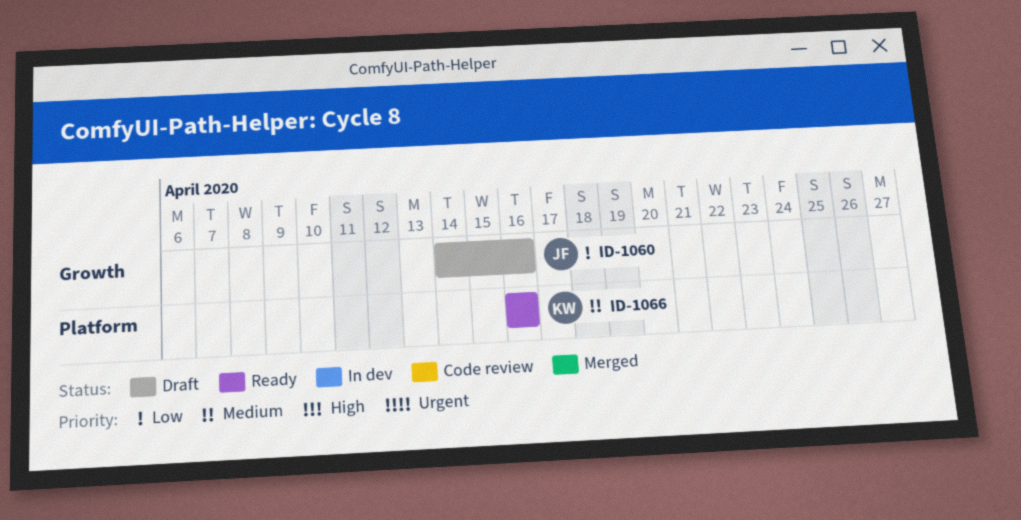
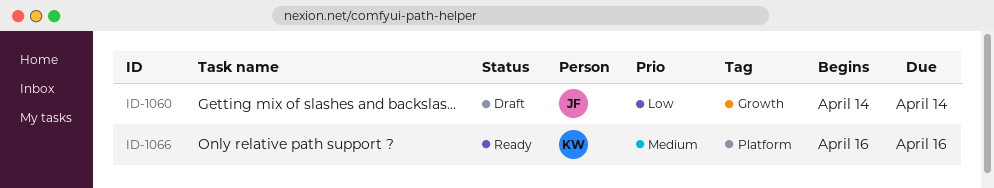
ID-1060, due: Apr 16 -> Apr 14

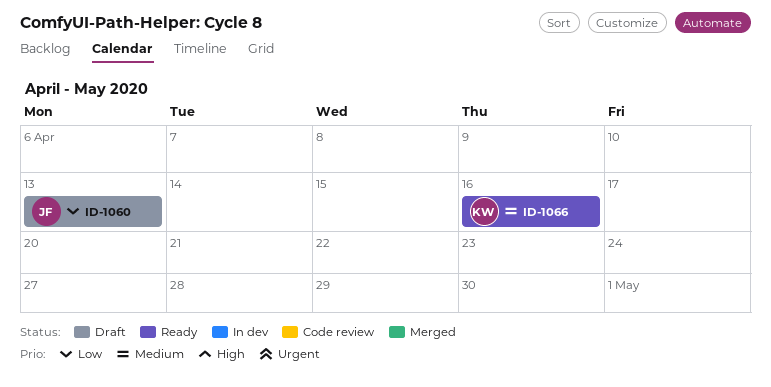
ID-1060, start: Apr 14 -> Apr 13
ID-1060, due: Apr 14 -> Apr 13

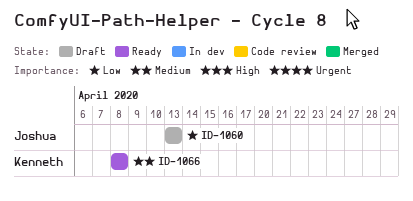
ID-1066, start: Apr 16 -> Apr 8
ID-1066, due: Apr 16 -> Apr 8

